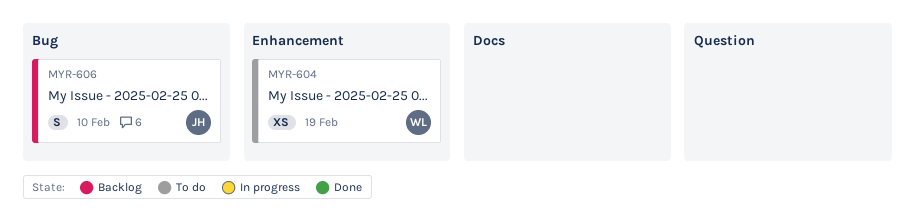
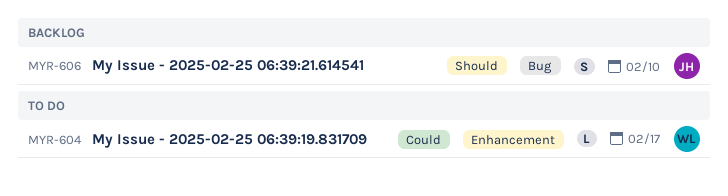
MYR-604, estimate: XS -> L
MYR-604, due: Feb 19 -> Feb 17

